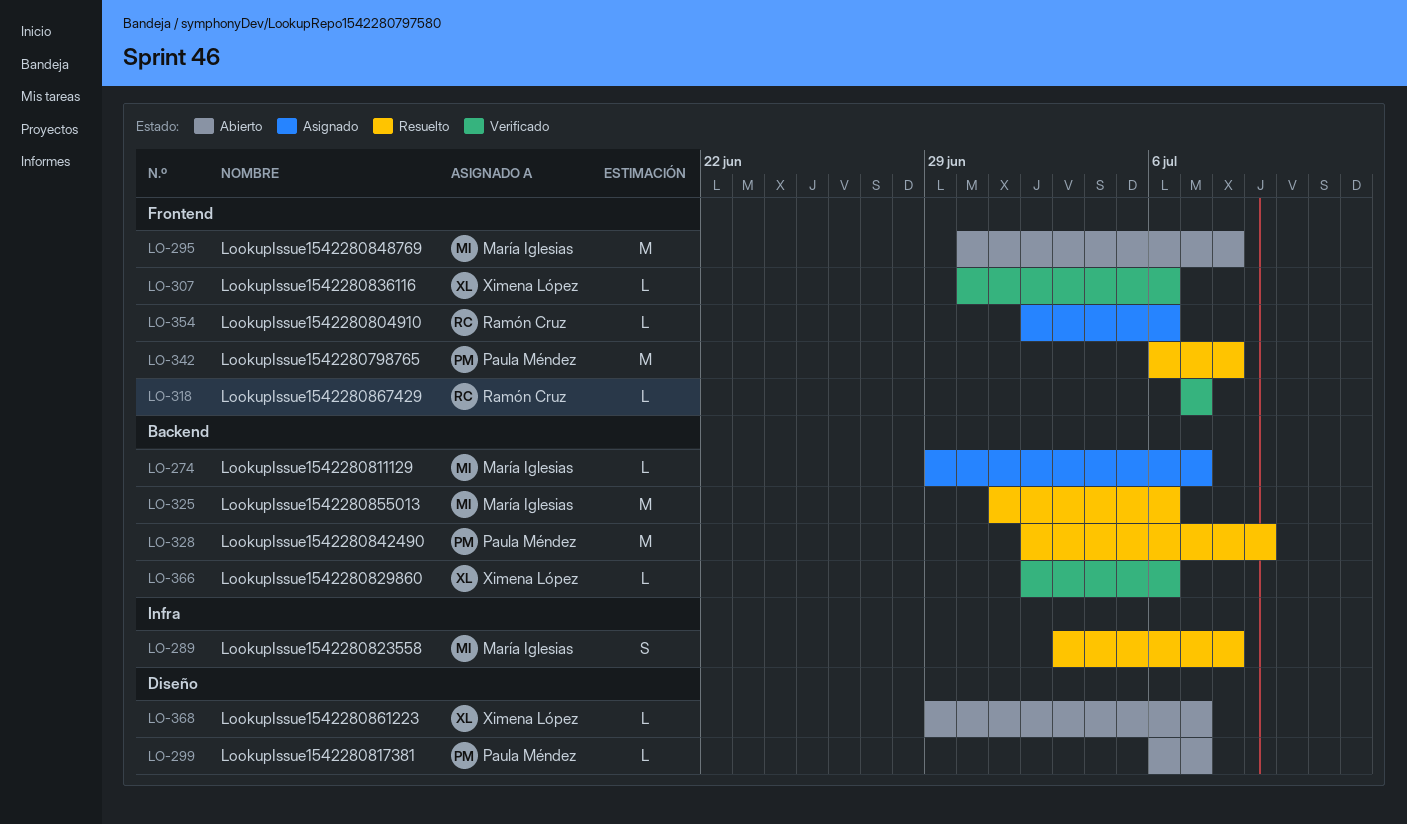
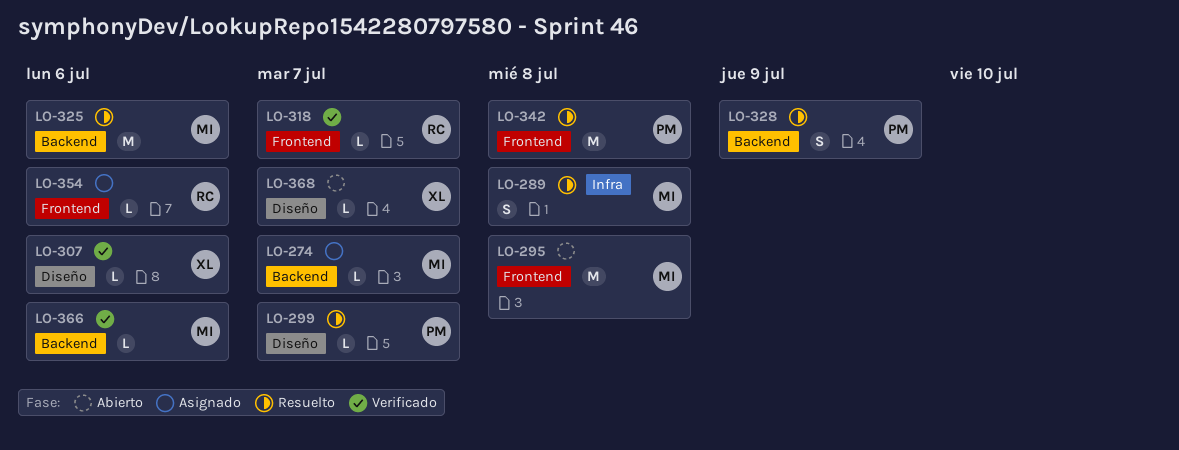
LO-299, status: Abierto -> Resuelto
LO-307, label: Frontend -> Diseño
LO-328, estimate: M -> S
LO-366, owner: Ximena López -> María Iglesias

